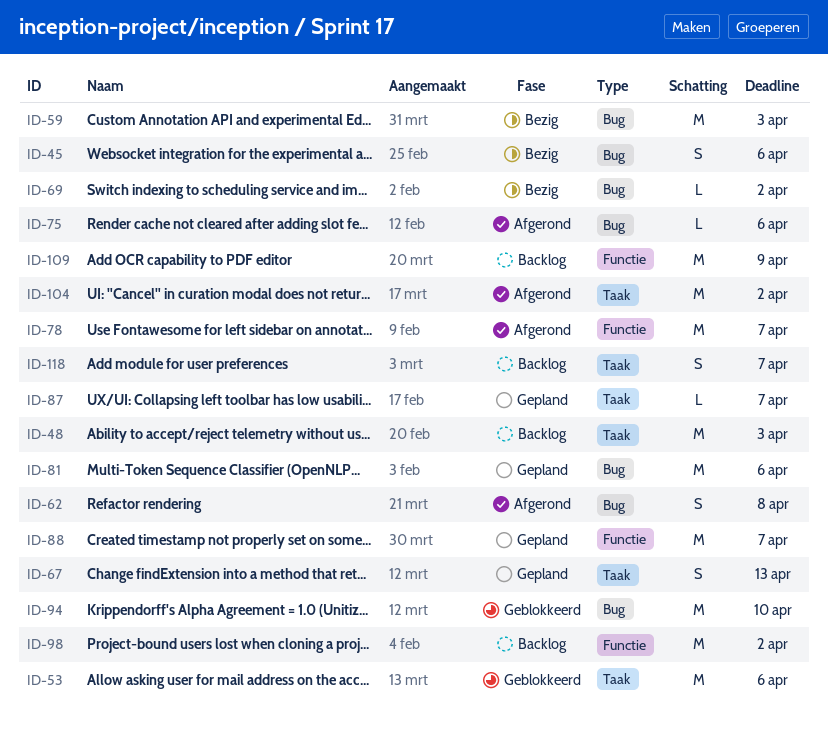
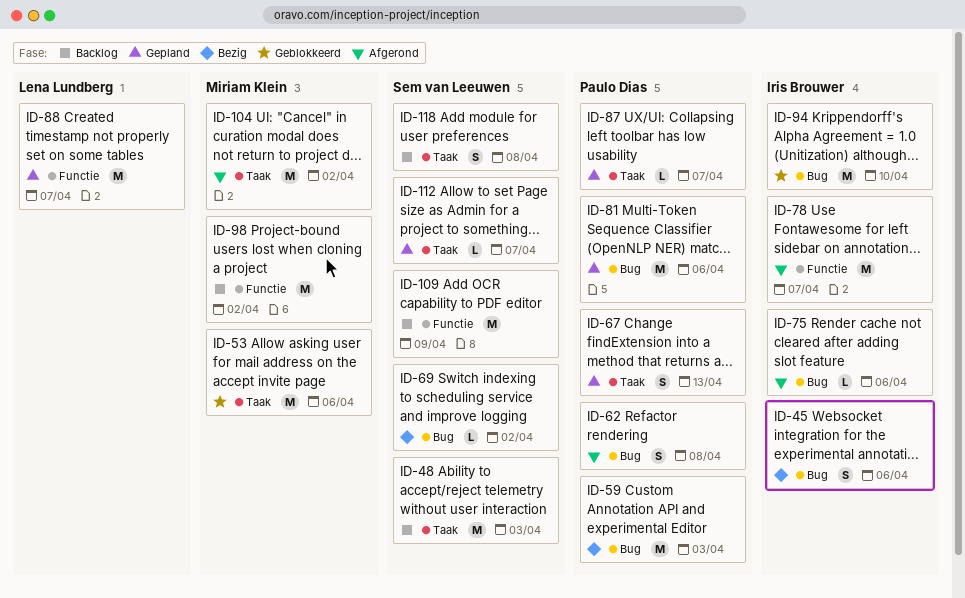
ID-112: none -> present
ID-118, due: Apr 7 -> Apr 8

